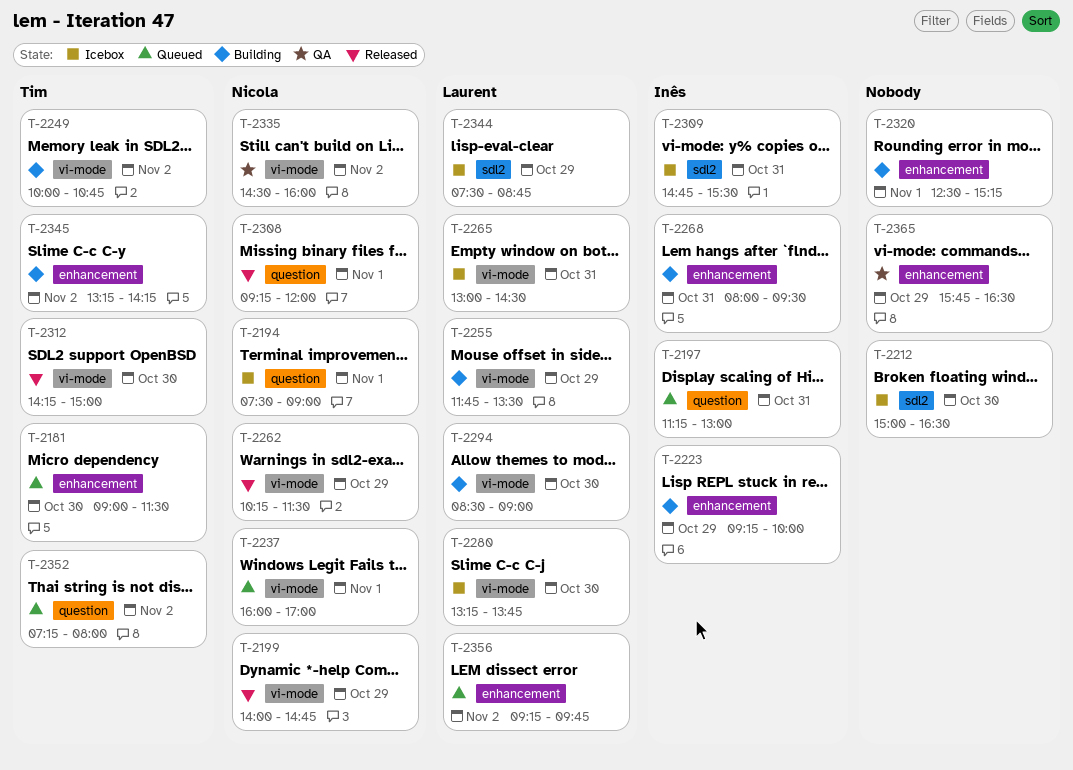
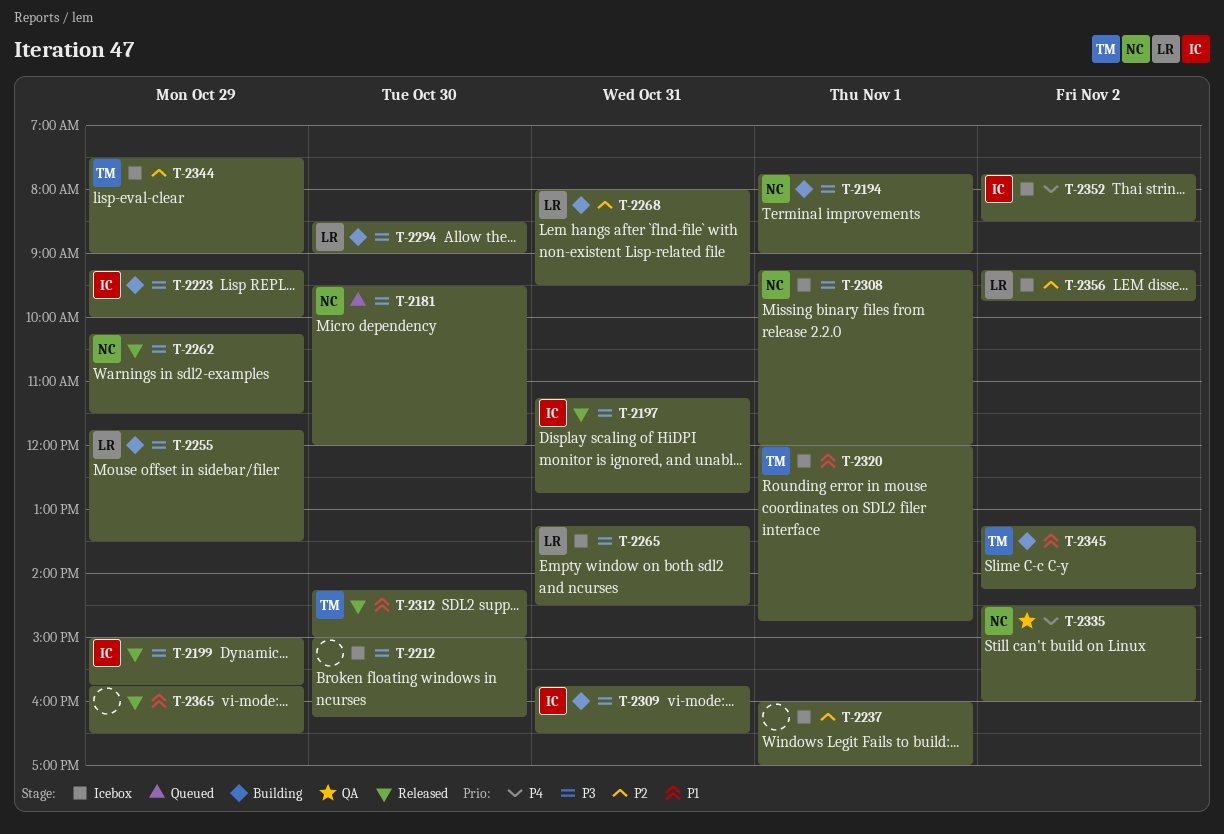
T-2181, owner: Tim -> Nicola
T-2181, begins: 09:00 -> 09:30
T-2181, ends: 11:30 -> 12:00
T-2194, status: Icebox -> Building
T-2194, begins: 07:30 -> 07:45
T-2197, status: Queued -> Released
T-2197, ends: 13:00 -> 12:45
T-2199, owner: Nicola -> Inês
T-2199, begins: 14:00 -> 15:00
T-2199, ends: 14:45 -> 15:45
T-2212, ends: 16:30 -> 16:15
T-2237, status: Queued -> Icebox
T-2237, owner: Nicola -> none
T-2249: present -> none
T-2265, begins: 13:00 -> 13:15
T-2268, owner: Inês -> Laurent
T-2280: present -> none
T-2308, status: Released -> Icebox
T-2309, status: Icebox -> Building
T-2309, begins: 14:45 -> 15:45
T-2309, ends: 15:30 -> 16:30
T-2320, status: Building -> Icebox
T-2320, owner: none -> Tim
T-2320, begins: 12:30 -> 12:00
T-2320, ends: 15:15 -> 14:45
T-2344, owner: Laurent -> Tim
T-2344, ends: 08:45 -> 09:00
T-2352, status: Queued -> Icebox
T-2352, owner: Tim -> Inês
T-2352, begins: 07:15 -> 07:45
T-2352, ends: 08:00 -> 08:30
T-2356, status: Queued -> Icebox
T-2365, status: QA -> Released

